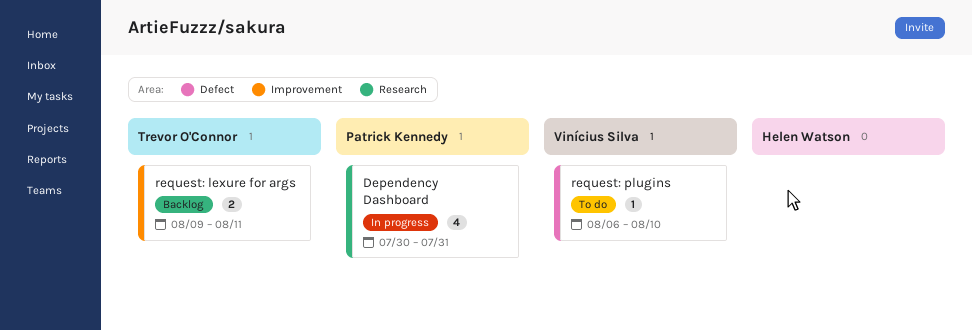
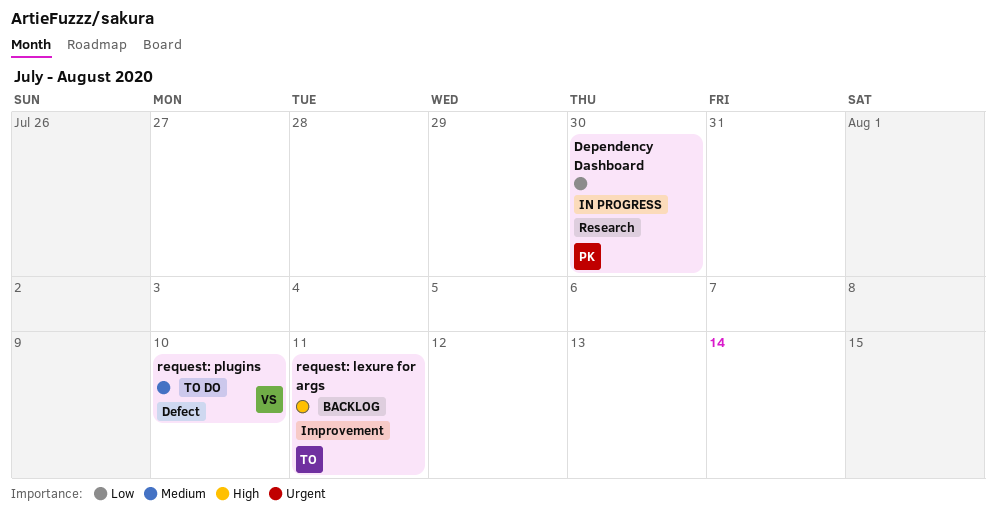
Dependency Dashboard, due: Jul 31 -> Jul 30

